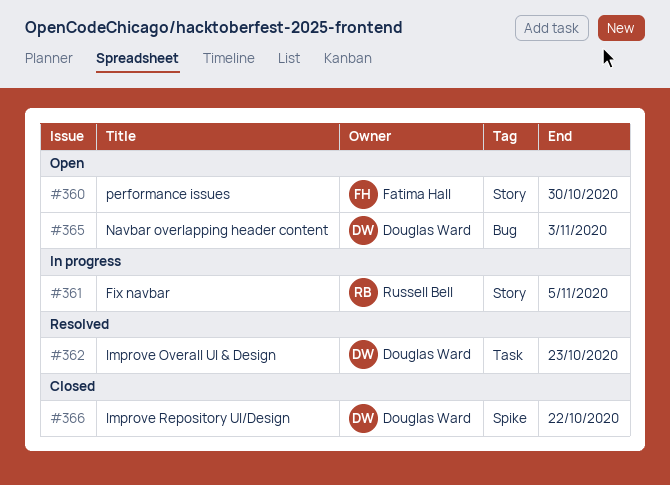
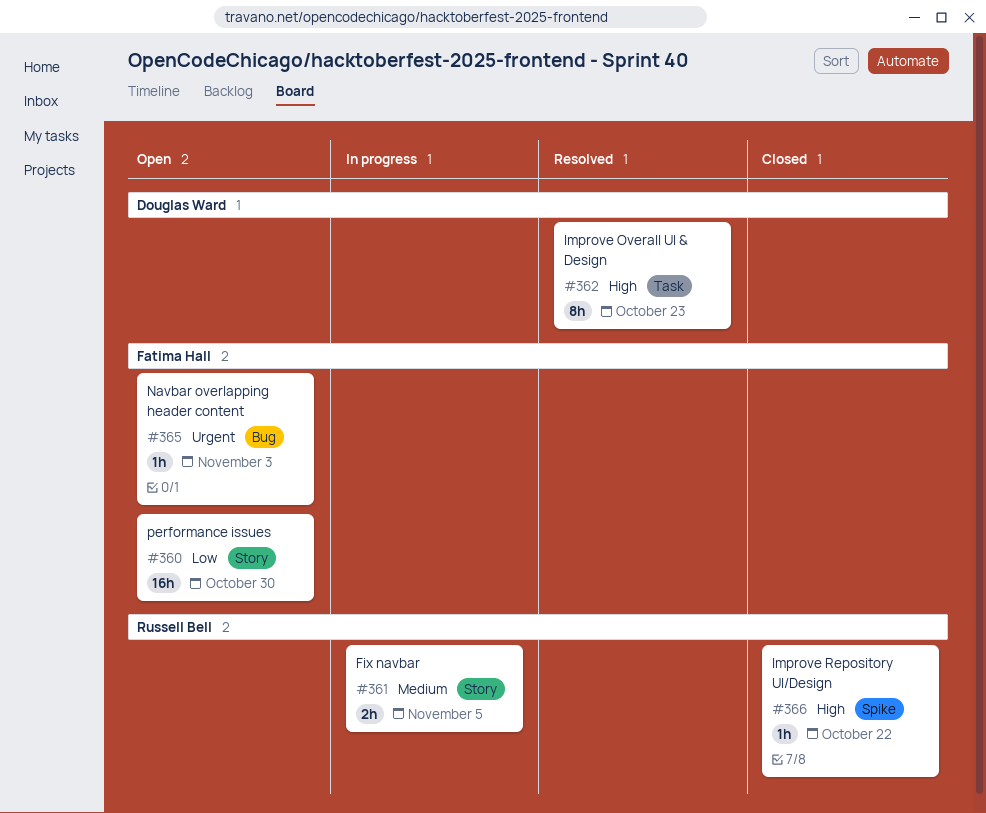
#365, owner: Douglas Ward -> Fatima Hall
#366, owner: Douglas Ward -> Russell Bell

